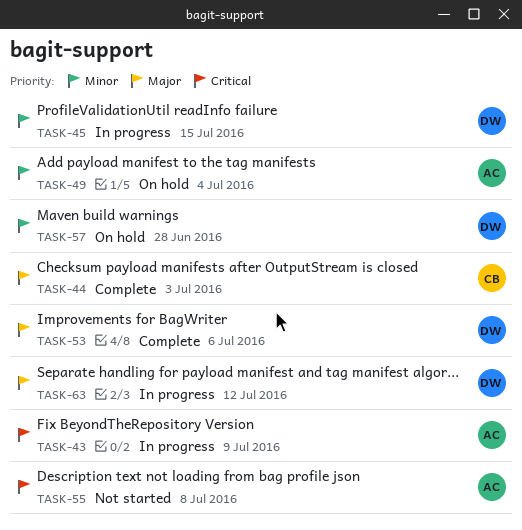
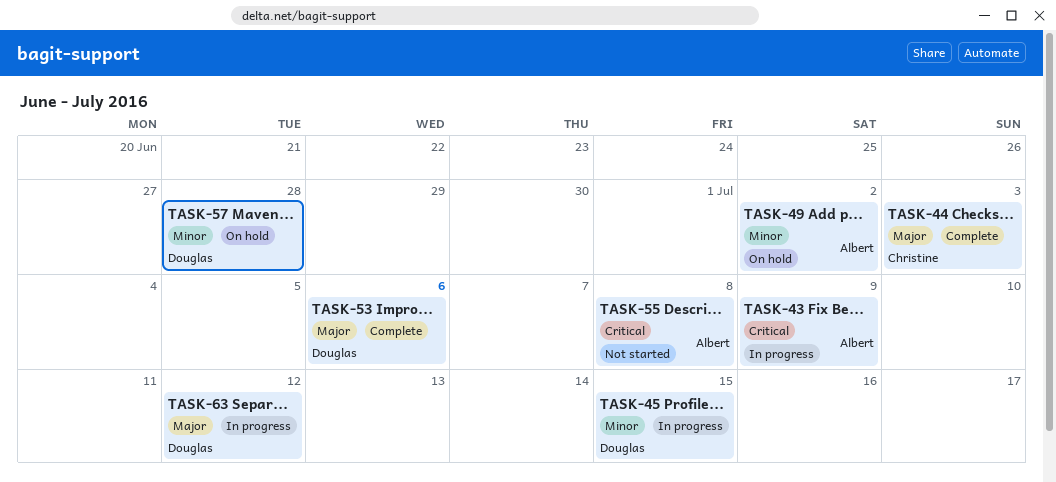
TASK-49, due: Jul 4 -> Jul 2

